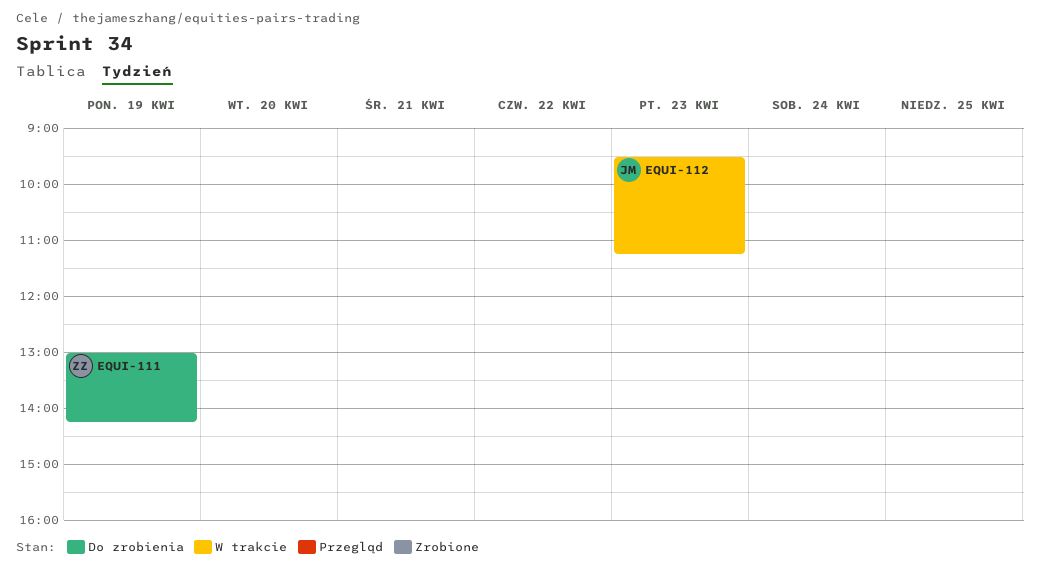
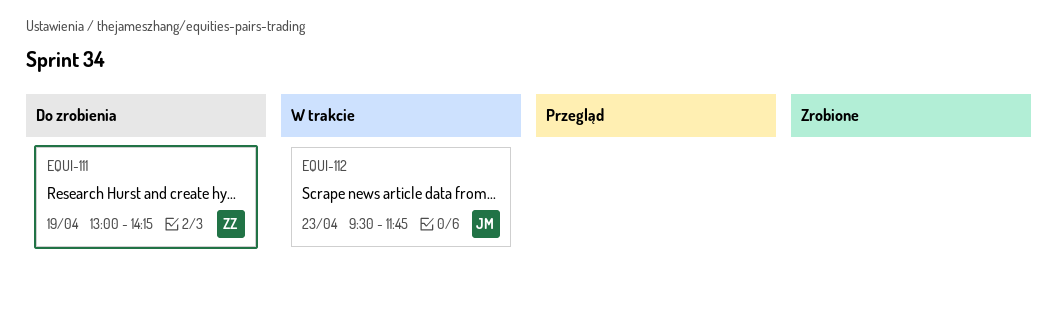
EQUI-112, ends: 11:15 -> 11:45

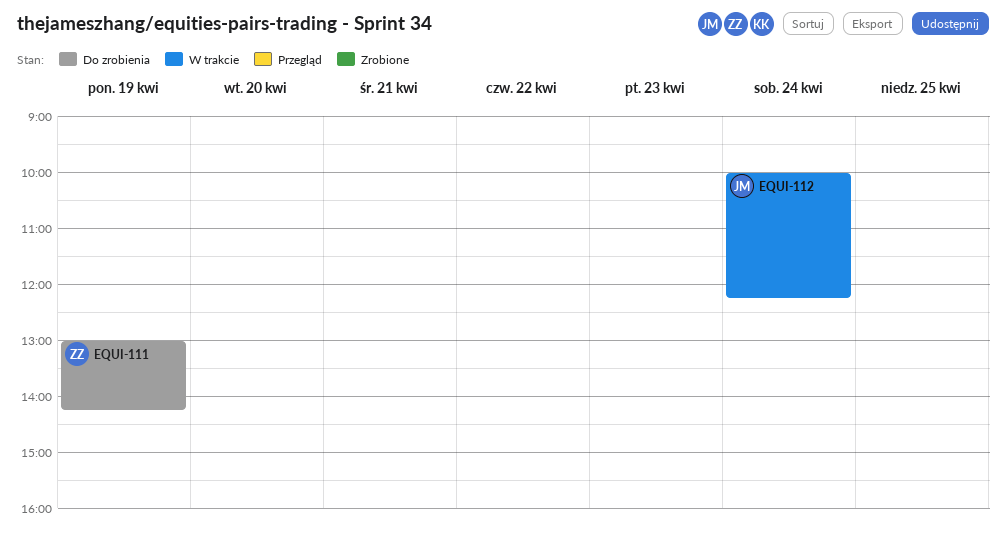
EQUI-112, day: Apr 23 -> Apr 24
EQUI-112, begins: 09:30 -> 10:00
EQUI-112, ends: 11:45 -> 12:15

